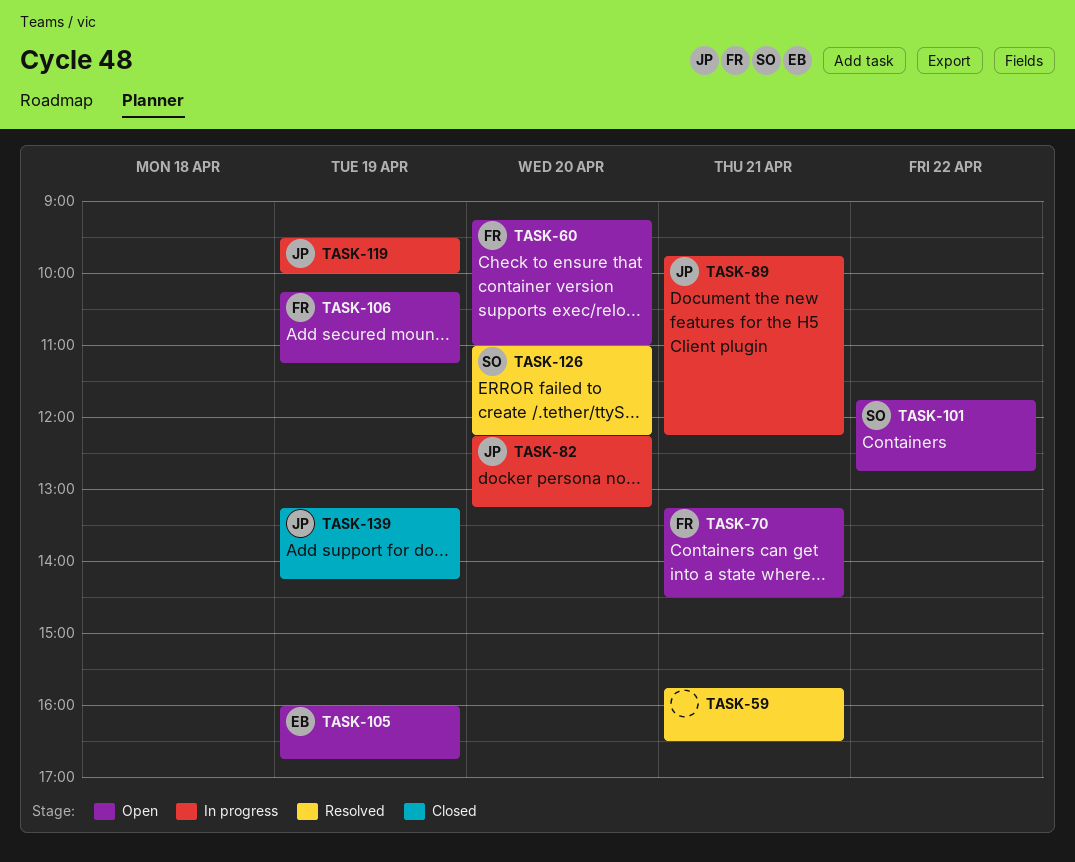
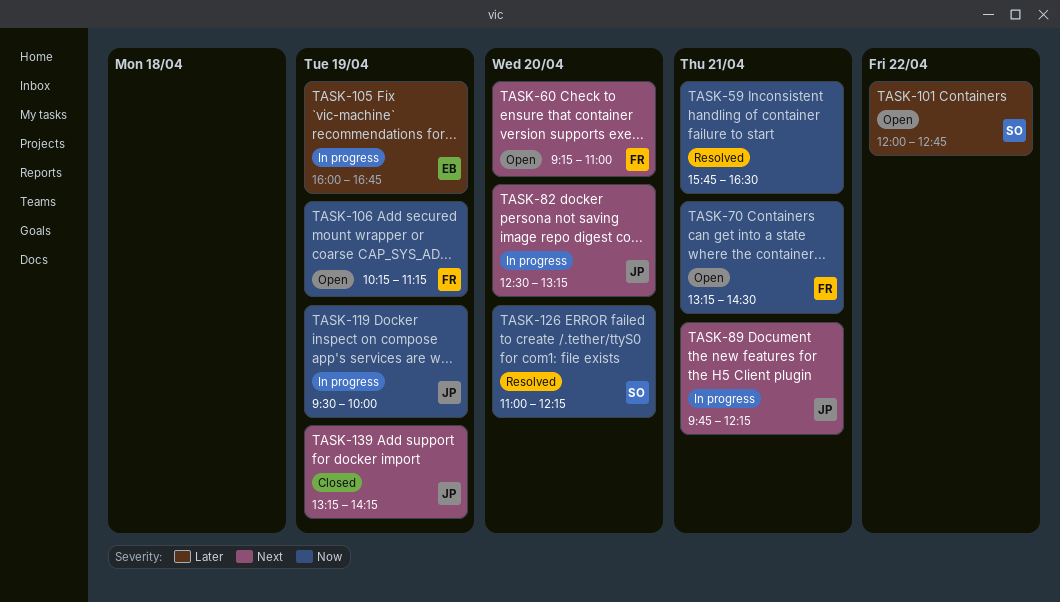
TASK-82, begins: 12:15 -> 12:30
TASK-101, begins: 11:45 -> 12:00
TASK-105, status: Open -> In progress

